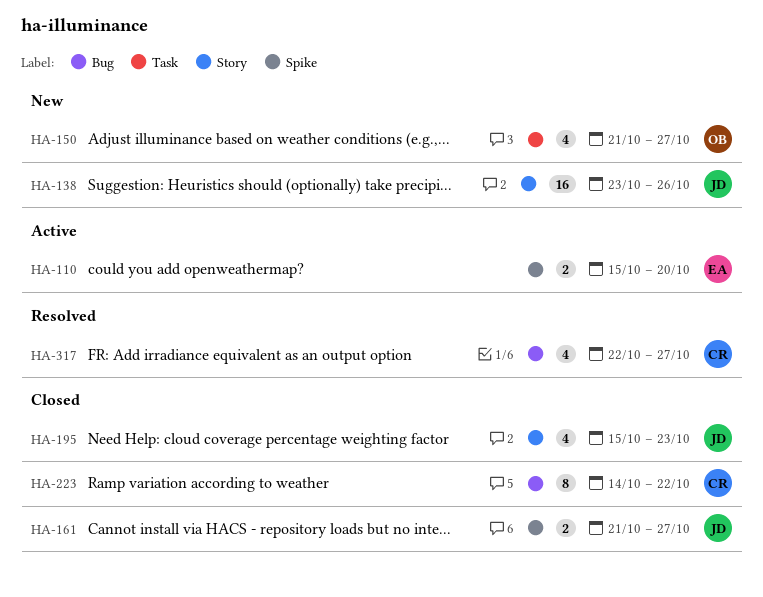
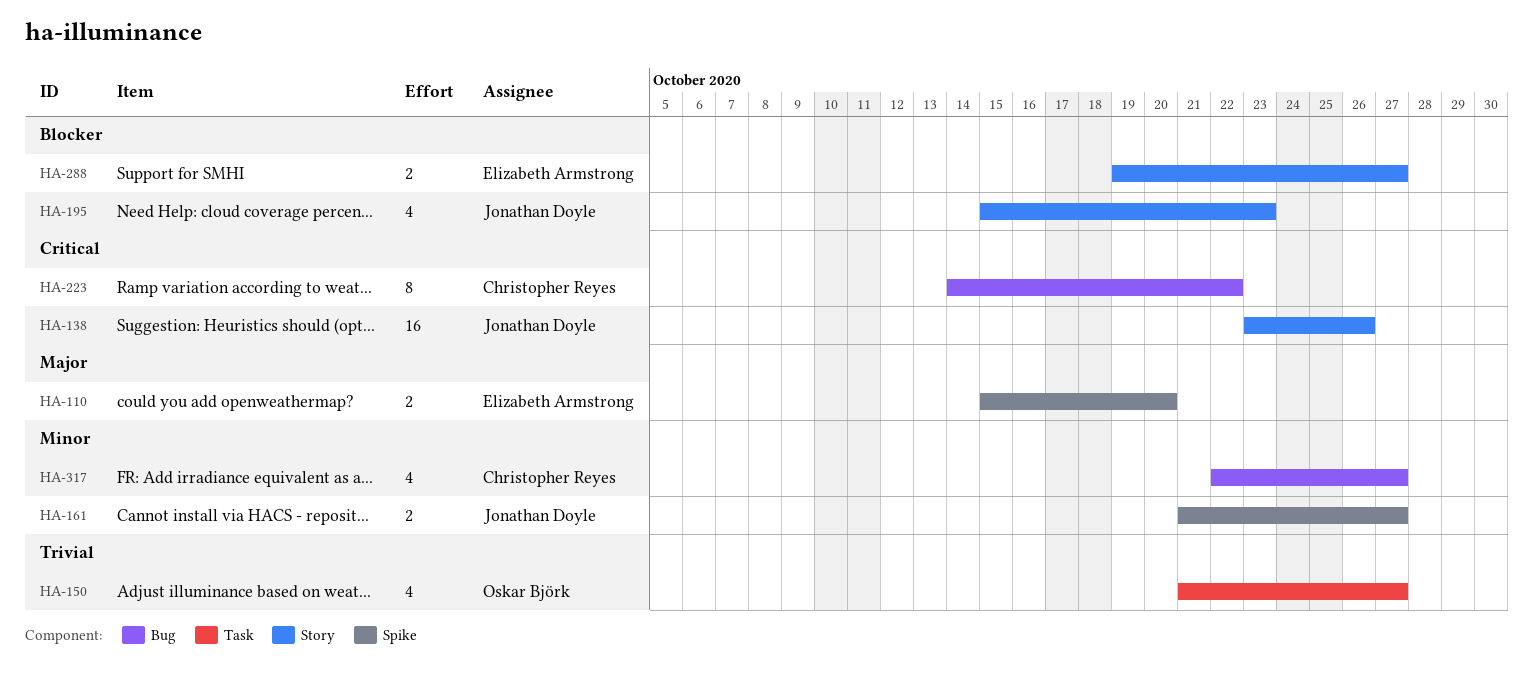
HA-288: none -> present

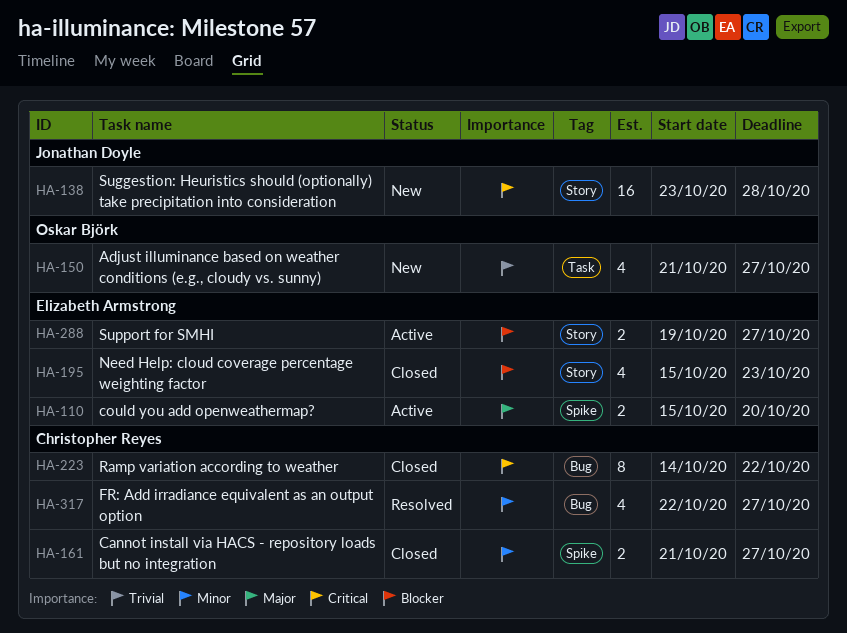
HA-138, due: Oct 26 -> Oct 28
HA-161, owner: Jonathan Doyle -> Christopher Reyes
HA-195, owner: Jonathan Doyle -> Elizabeth Armstrong

